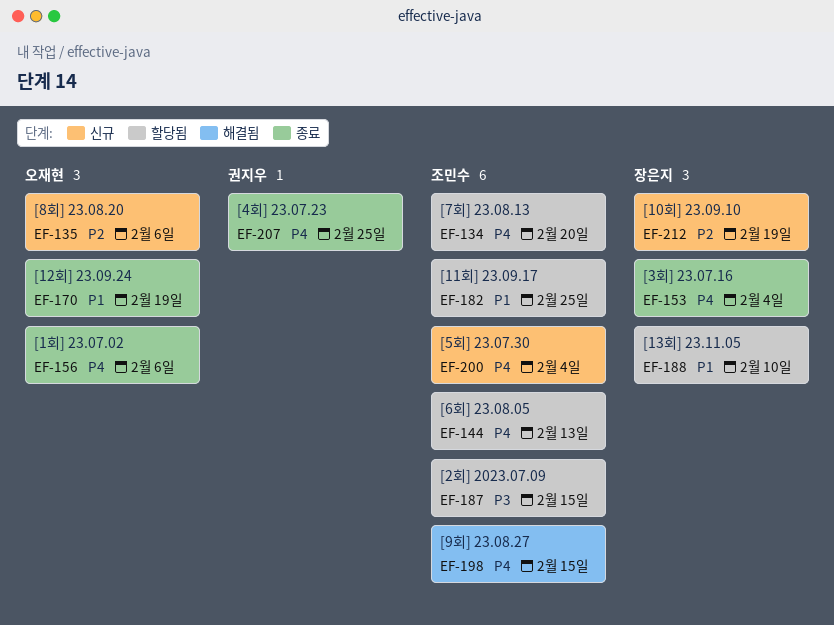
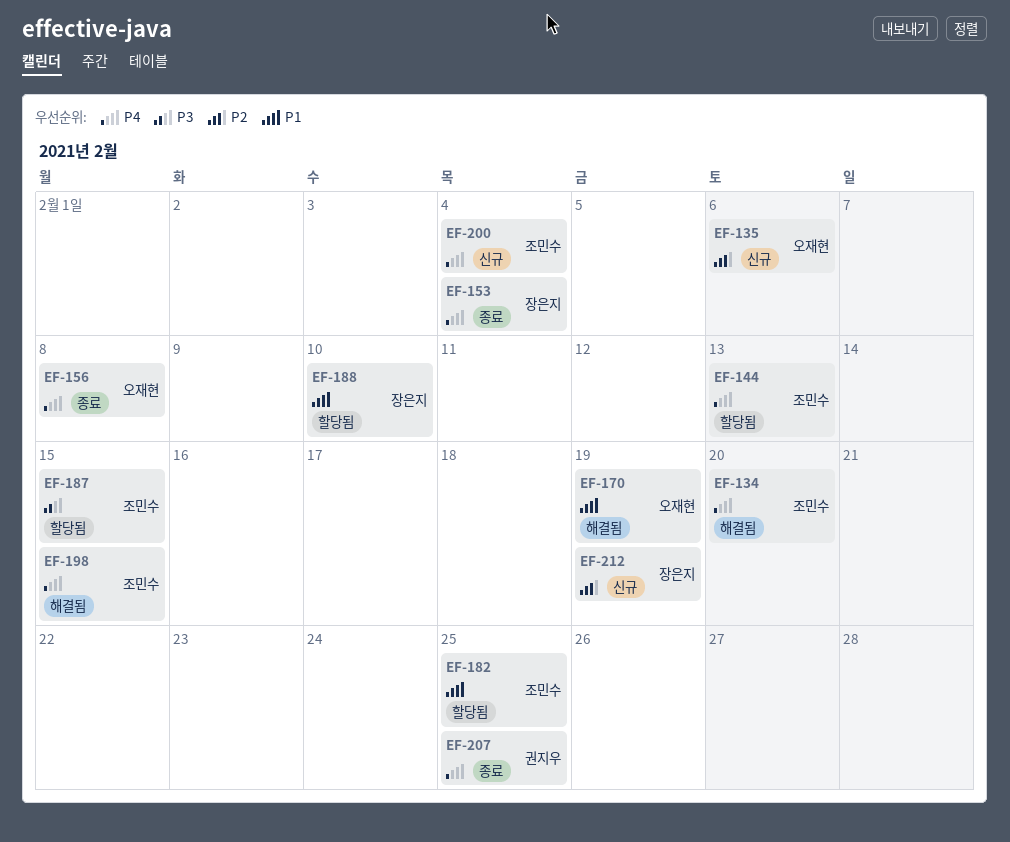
EF-134, status: 할당됨 -> 해결됨
EF-156, due: Feb 6 -> Feb 8
EF-170, status: 종료 -> 해결됨

